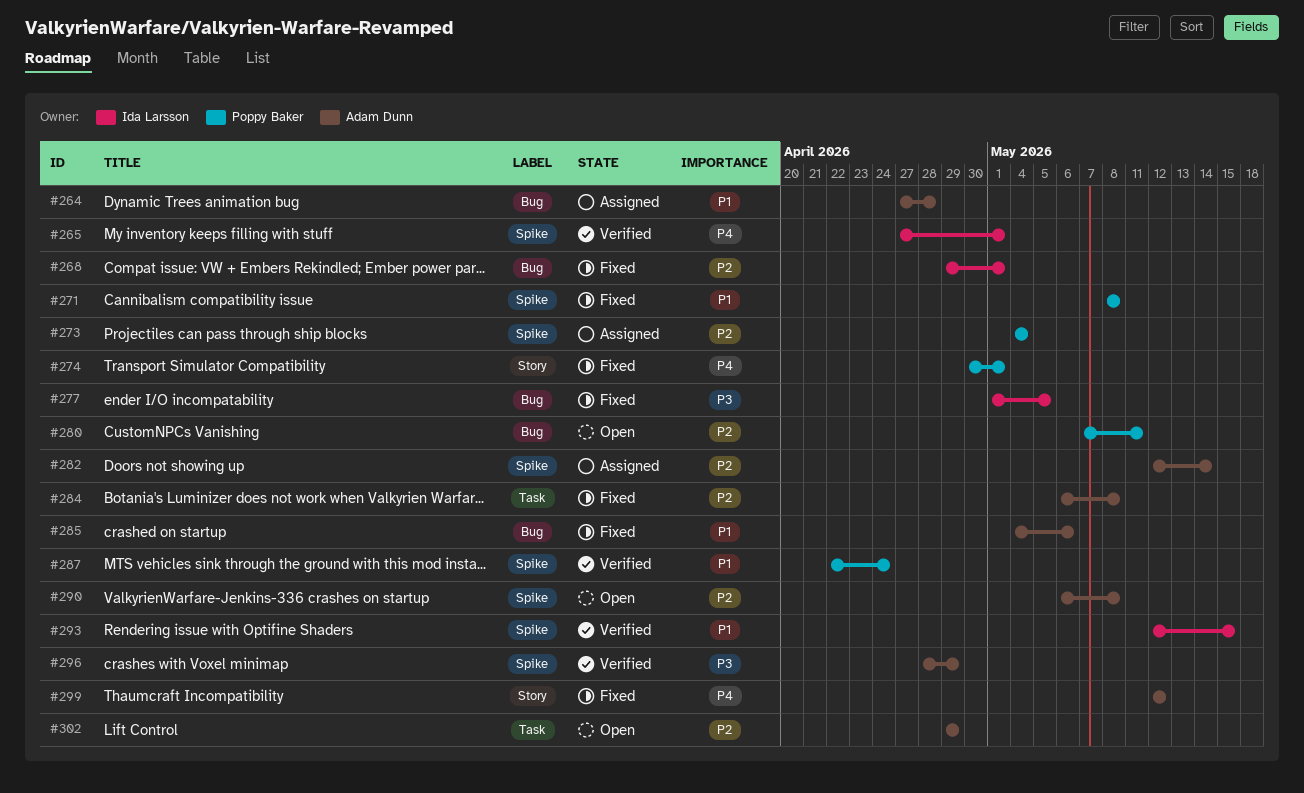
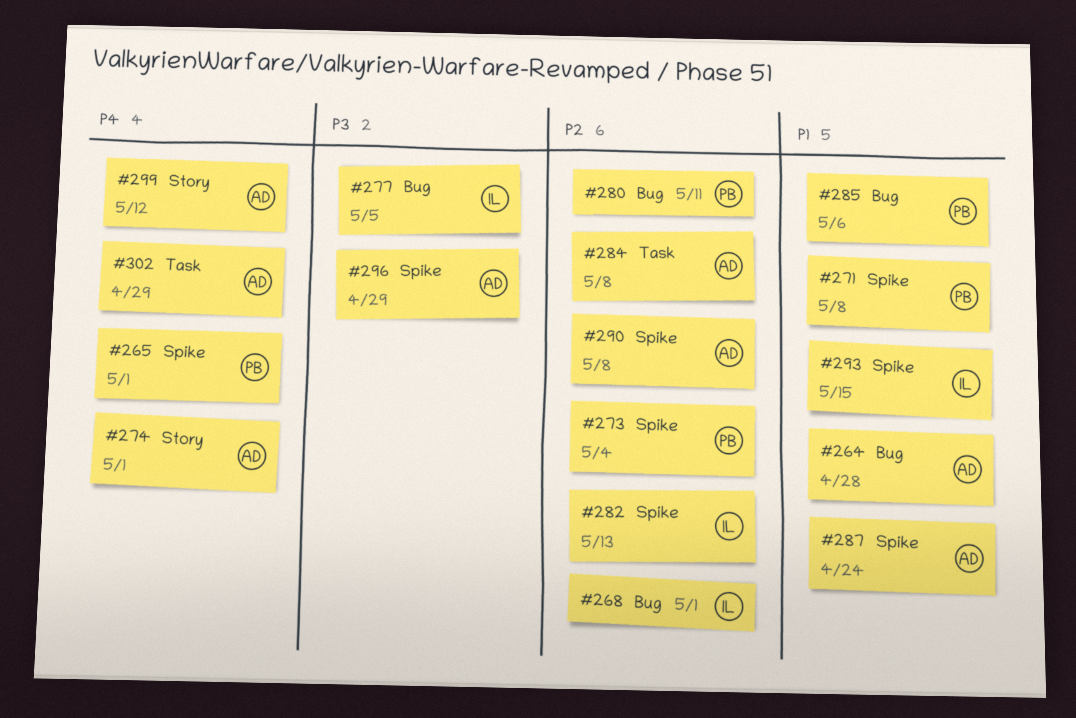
#265, owner: Ida Larsson -> Poppy Baker
#274, owner: Poppy Baker -> Adam Dunn
#282, owner: Adam Dunn -> Ida Larsson
#282, due: May 14 -> May 13
#285, owner: Adam Dunn -> Poppy Baker
#287, owner: Poppy Baker -> Adam Dunn
#302, priority: P2 -> P4

